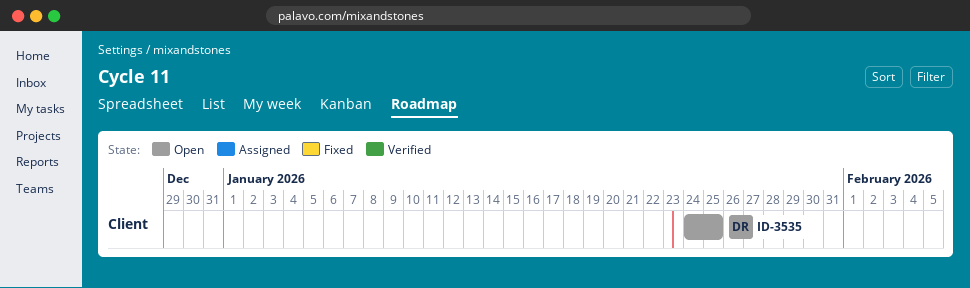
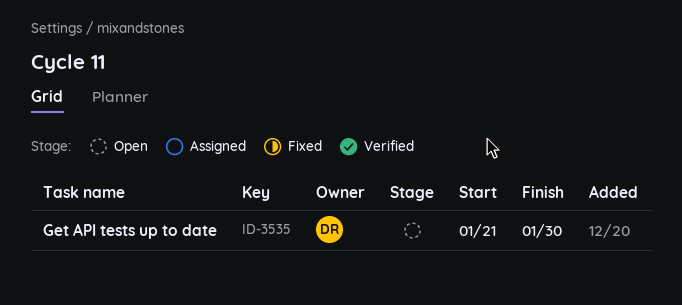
ID-3535, start: Jan 24 -> Jan 21
ID-3535, due: Jan 25 -> Jan 30

